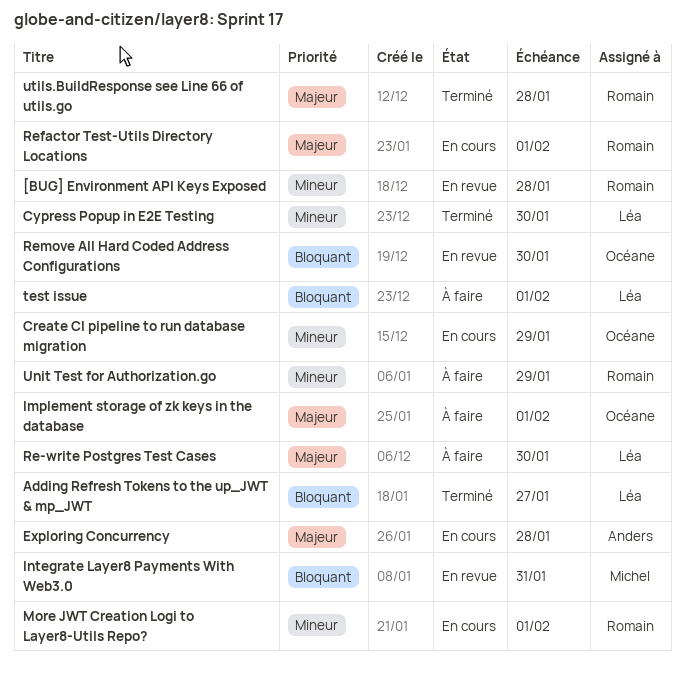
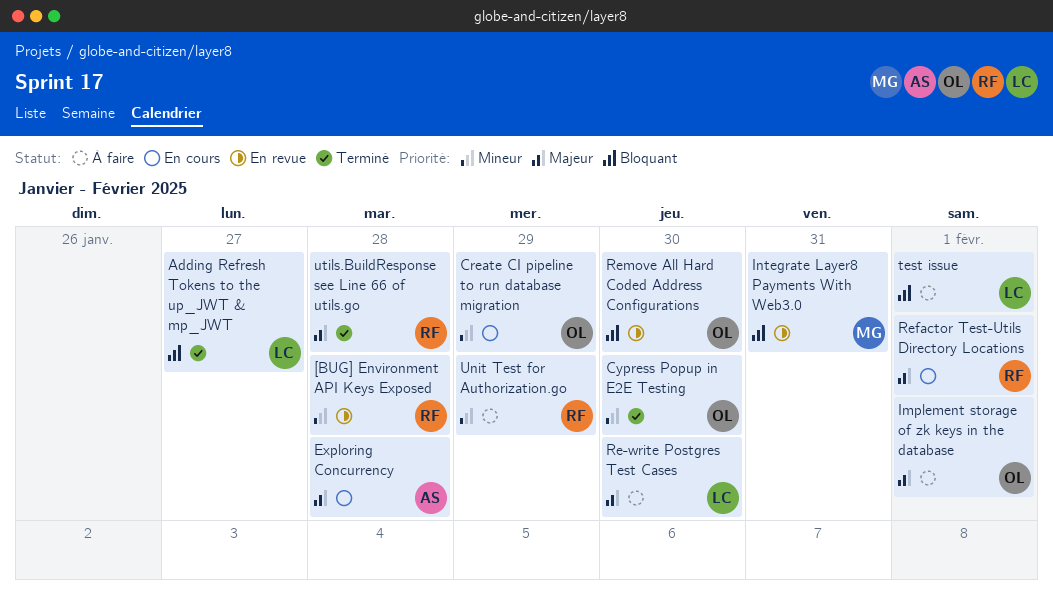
Cypress Popup in E2E Testing, owner: Léa -> Océane
More JWT Creation Logi to Layer8-Utils Repo?: present -> none

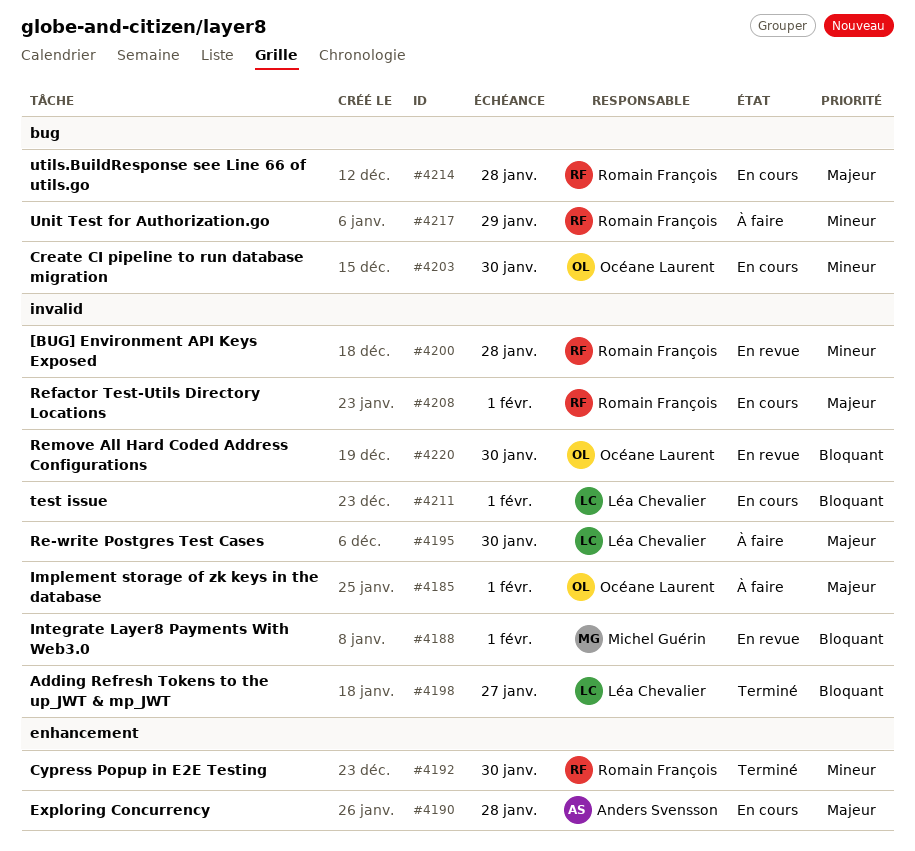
Create CI pipeline to run database migration, due: Jan 29 -> Jan 30
Cypress Popup in E2E Testing, owner: Océane Laurent -> Romain François
Integrate Layer8 Payments With Web3.0, due: Jan 31 -> Feb 1
test issue, status: À faire -> En cours
utils.BuildResponse see Line 66 of utils.go, status: Terminé -> En cours

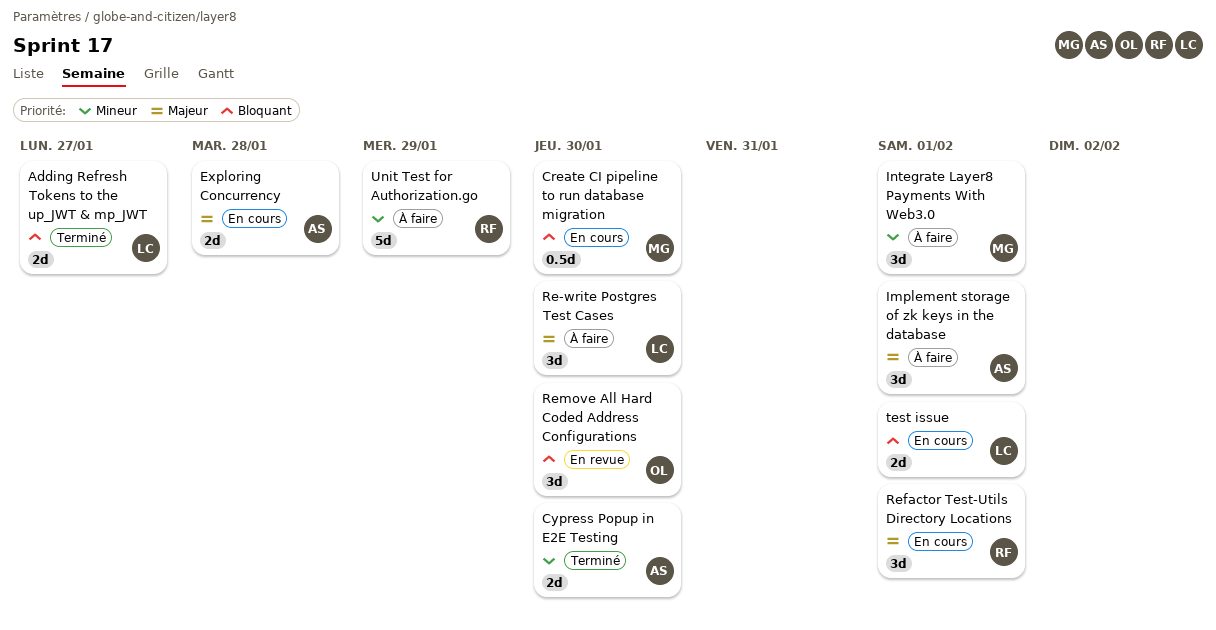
[BUG] Environment API Keys Exposed: present -> none
Create CI pipeline to run database migration, owner: Océane Laurent -> Michel Guérin
Create CI pipeline to run database migration, priority: Mineur -> Bloquant
Cypress Popup in E2E Testing, owner: Romain François -> Anders Svensson
Implement storage of zk keys in the database, owner: Océane Laurent -> Anders Svensson
Integrate Layer8 Payments With Web3.0, status: En revue -> À faire
Integrate Layer8 Payments With Web3.0, priority: Bloquant -> Mineur
utils.BuildResponse see Line 66 of utils.go: present -> none

